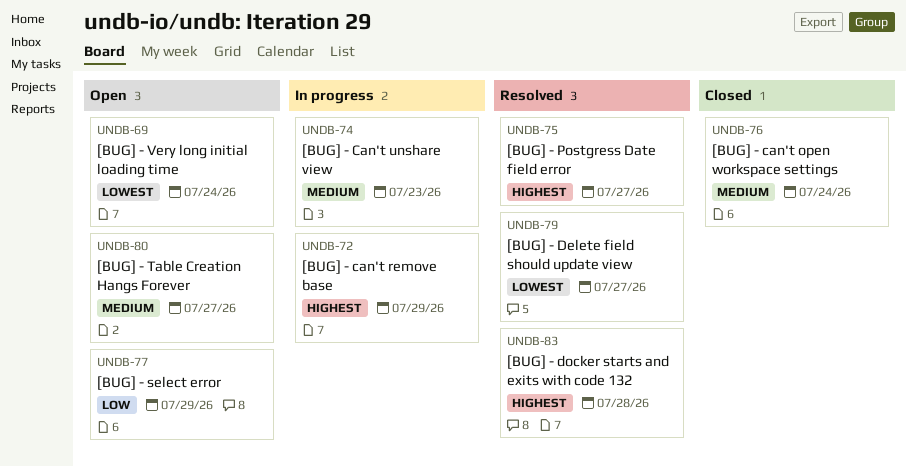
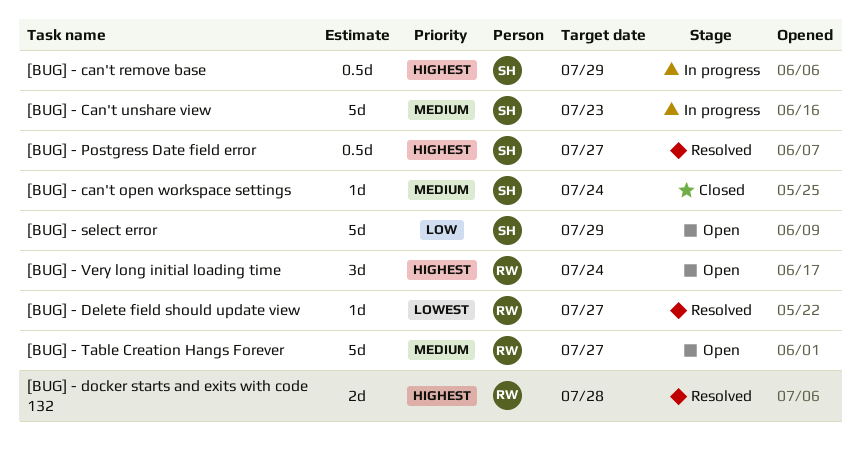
[BUG] - Very long initial loading time, priority: Lowest -> Highest

